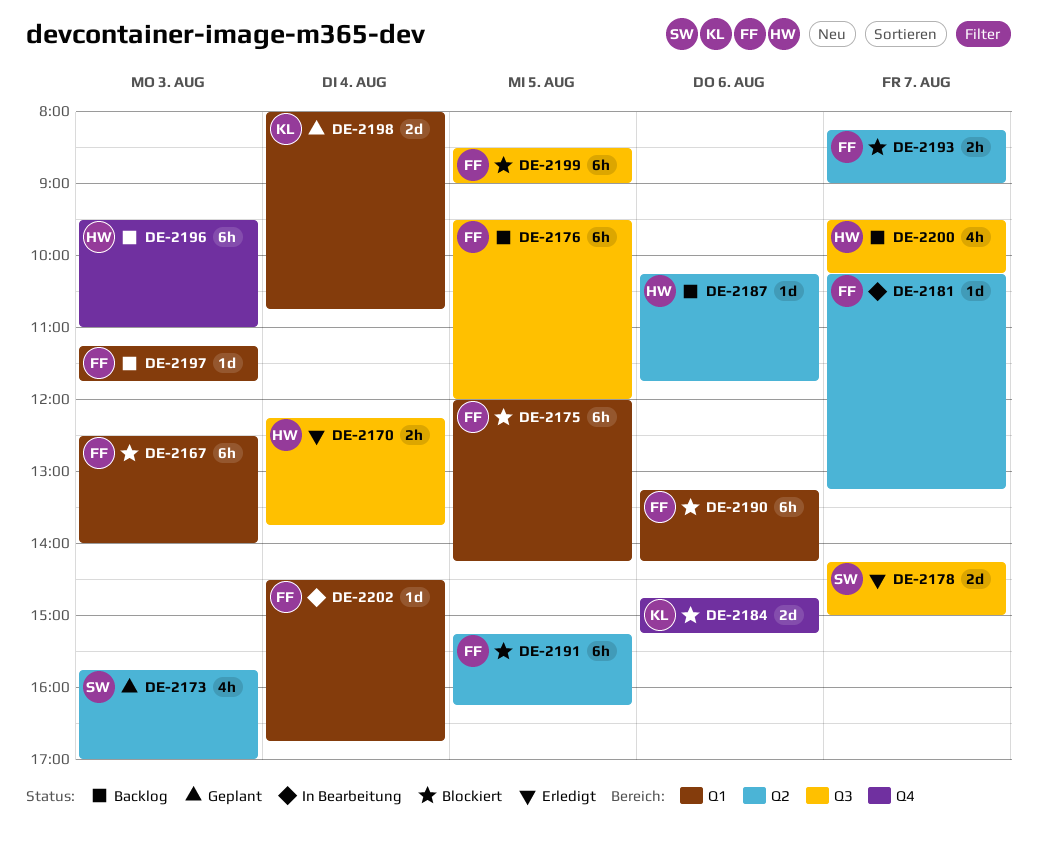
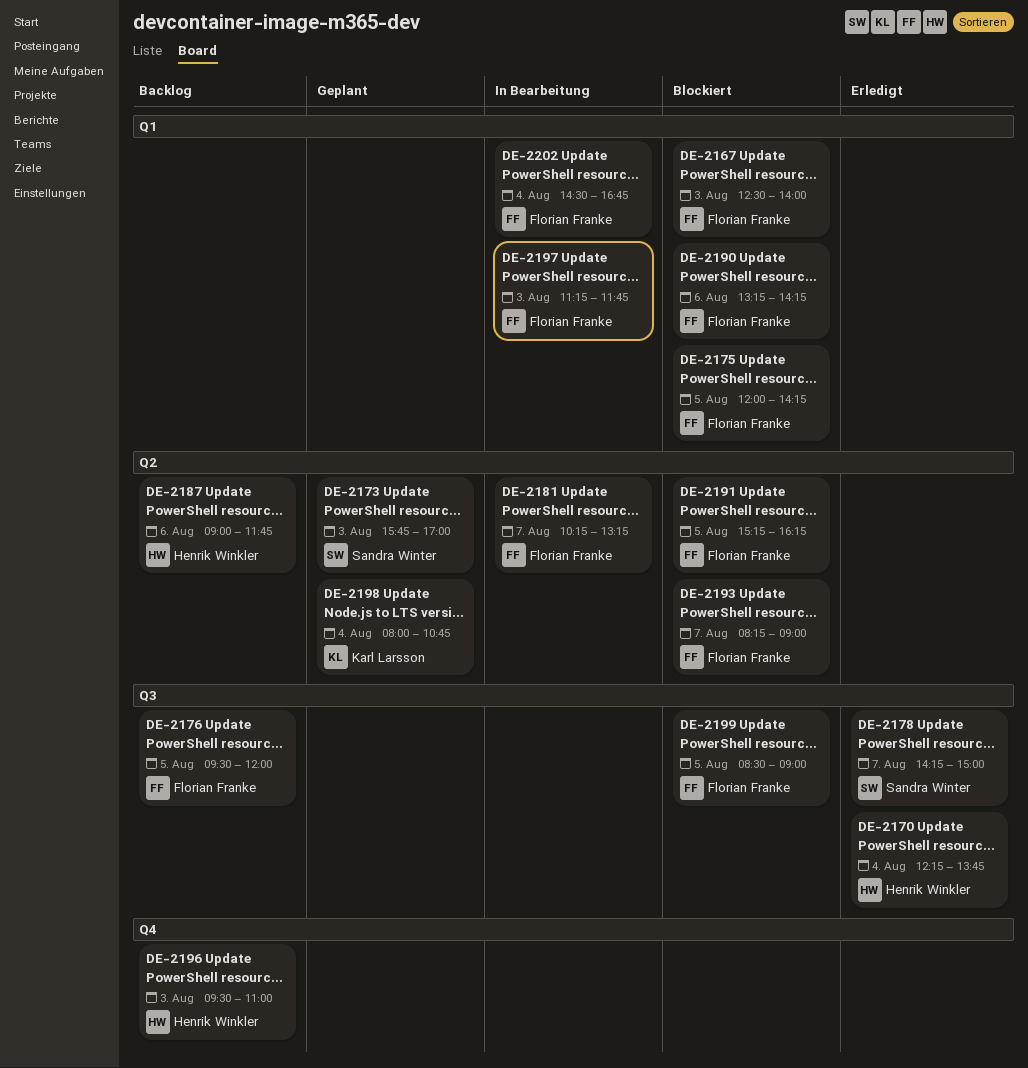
DE-2184: present -> none
DE-2187, begins: 10:15 -> 09:00
DE-2197, status: Backlog -> In Bearbeitung
DE-2198, label: Q1 -> Q2
DE-2200: present -> none

